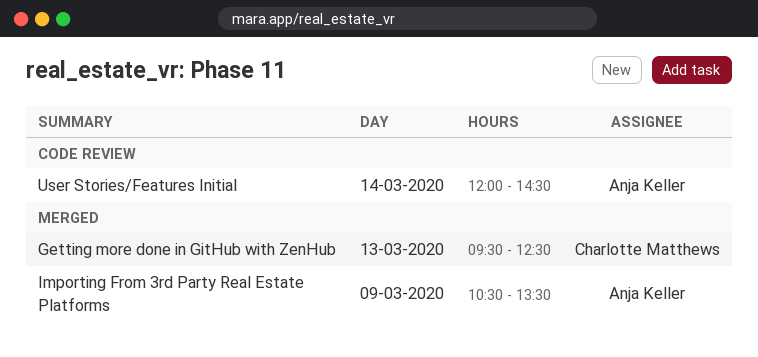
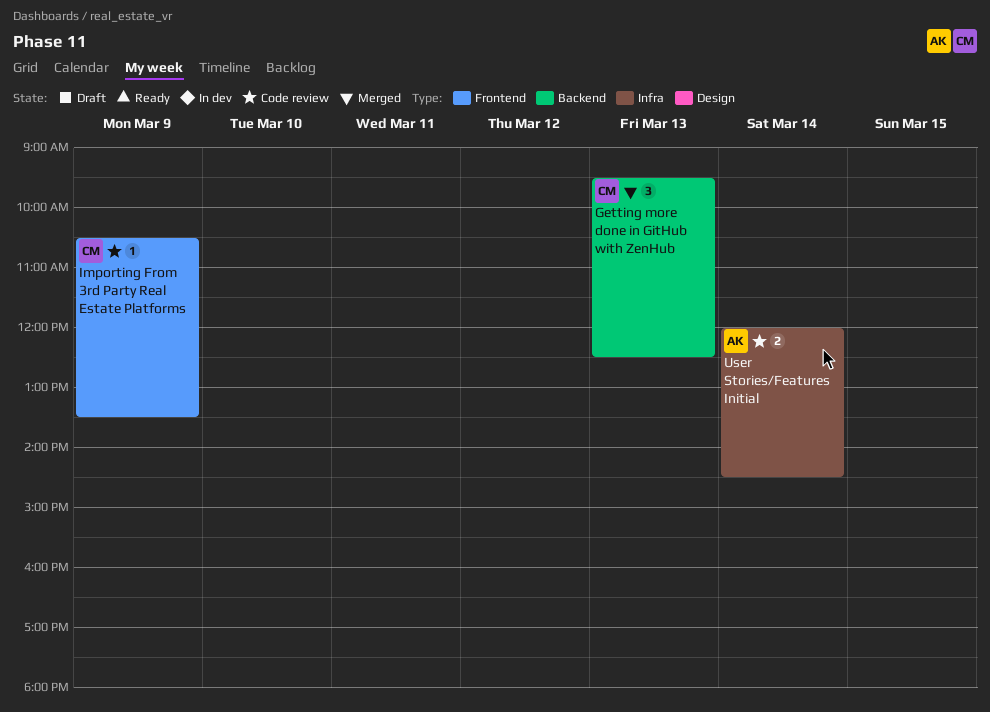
Importing From 3rd Party Real Estate Platforms, status: Merged -> Code review
Importing From 3rd Party Real Estate Platforms, owner: Anja Keller -> Charlotte Matthews

